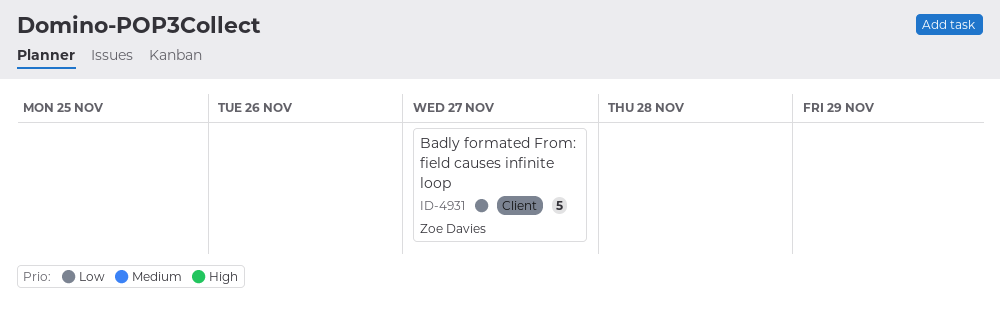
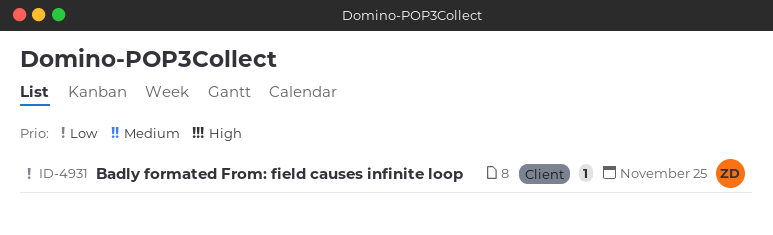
ID-4931, estimate: 5 -> 1
ID-4931, due: Nov 27 -> Nov 25

